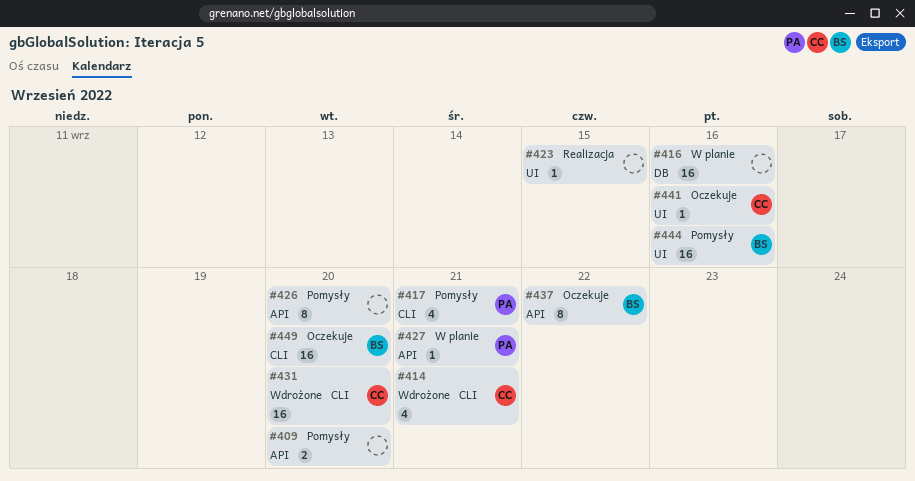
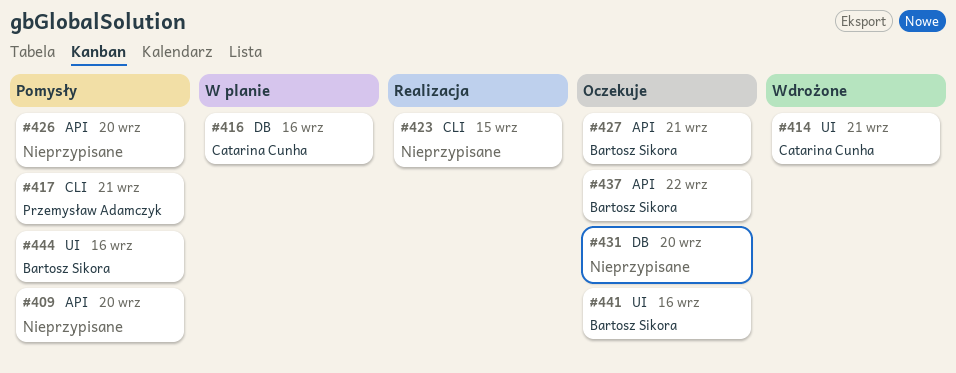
#414, label: CLI -> UI
#416, owner: none -> Catarina Cunha
#423, label: UI -> CLI
#427, status: W planie -> Oczekuje
#427, owner: Przemysław Adamczyk -> Bartosz Sikora
#431, status: Wdrożone -> Oczekuje
#431, owner: Catarina Cunha -> none
#431, label: CLI -> DB
#441, owner: Catarina Cunha -> Bartosz Sikora
#449: present -> none

